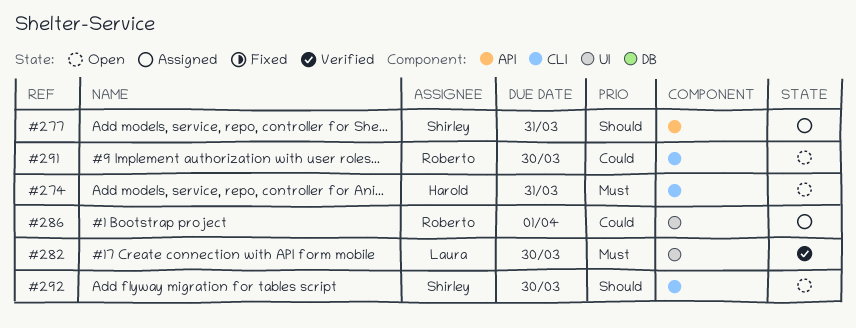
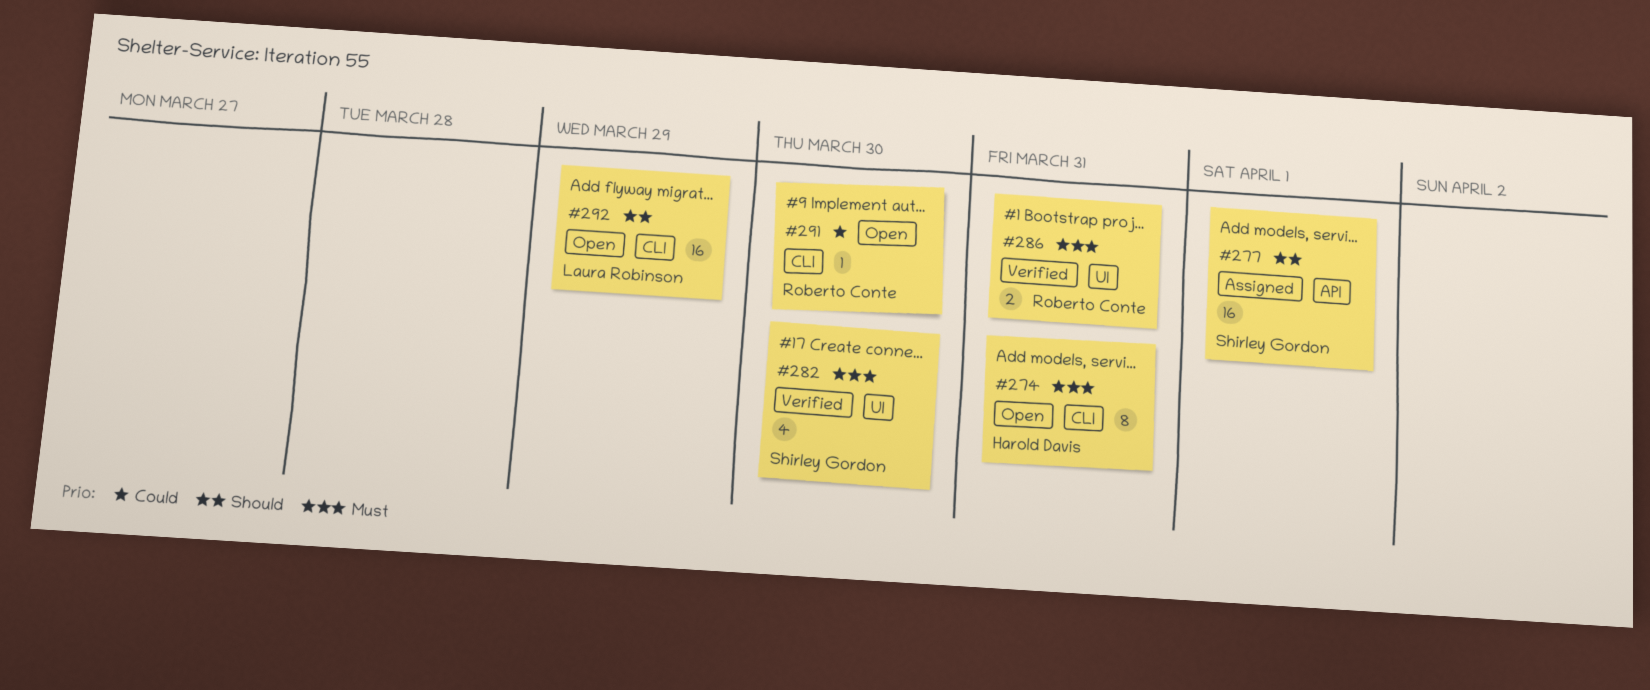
#277, due: Mar 31 -> Apr 1
#282, owner: Laura Robinson -> Shirley Gordon
#286, status: Assigned -> Verified
#286, priority: Could -> Must
#286, due: Apr 1 -> Mar 31
#292, owner: Shirley Gordon -> Laura Robinson
#292, due: Mar 30 -> Mar 29

